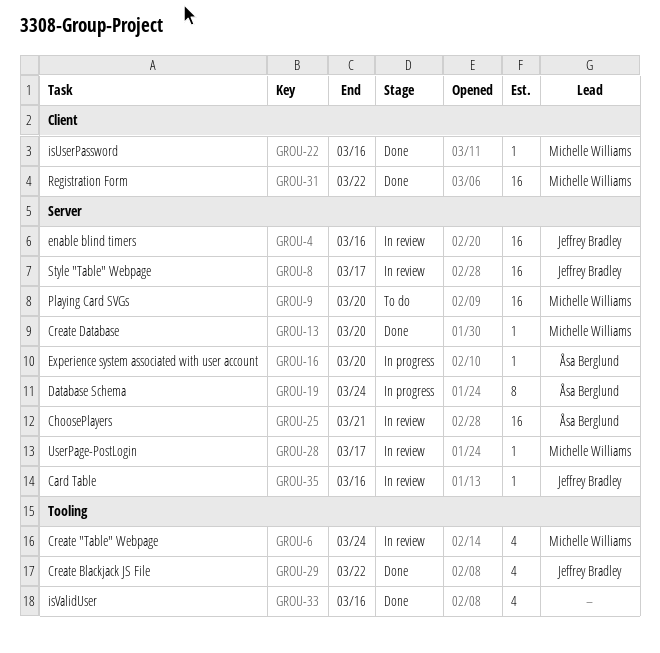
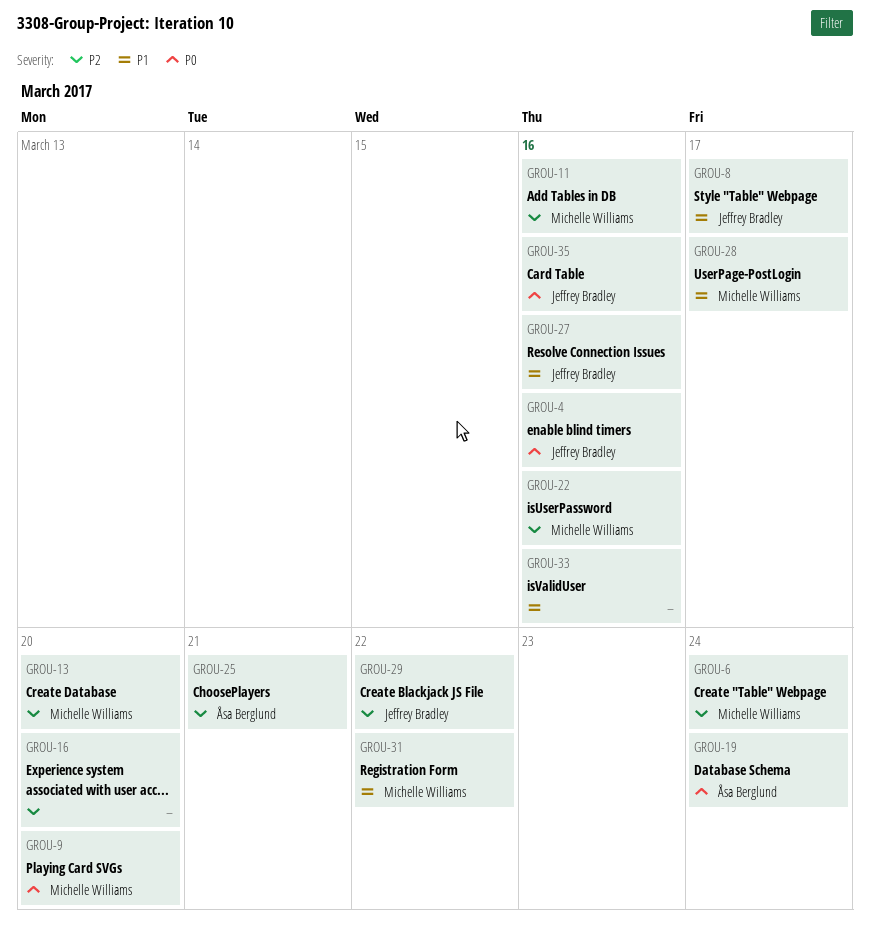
GROU-11: none -> present
GROU-16, owner: Åsa Berglund -> none
GROU-27: none -> present

